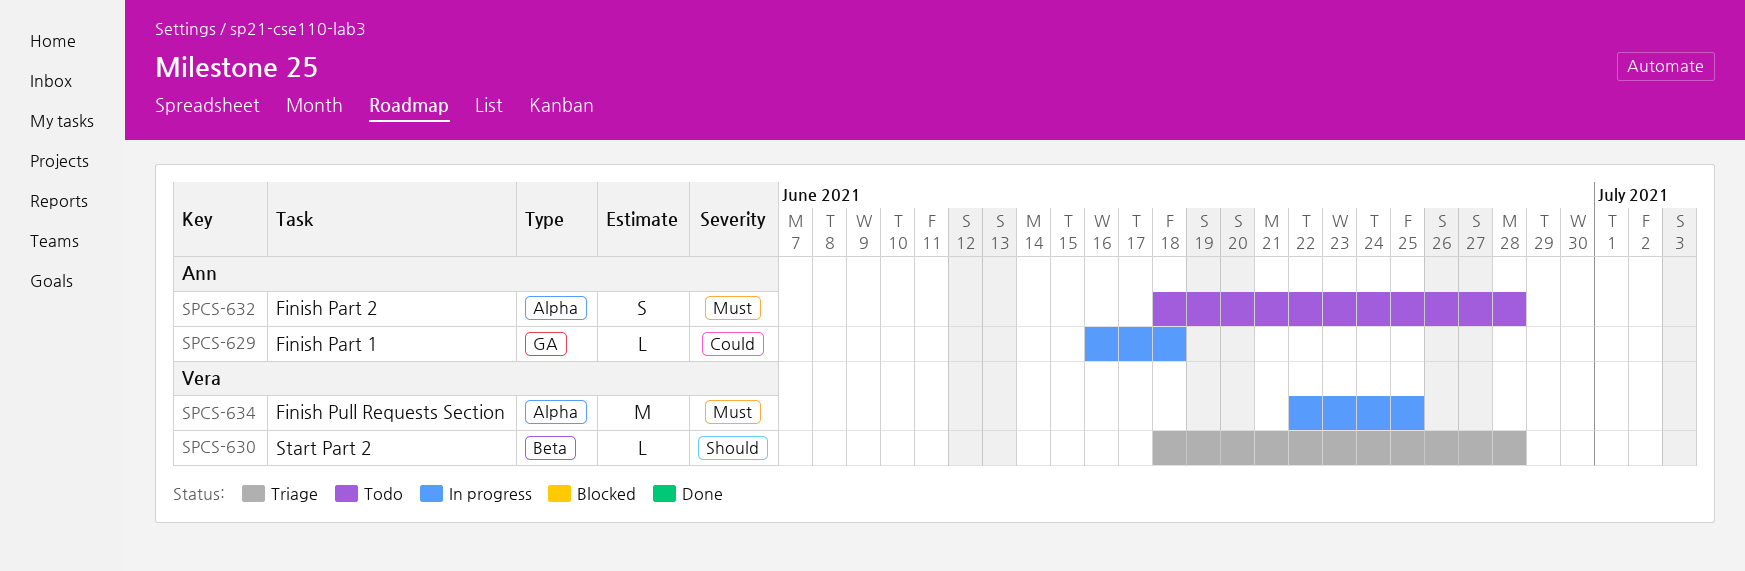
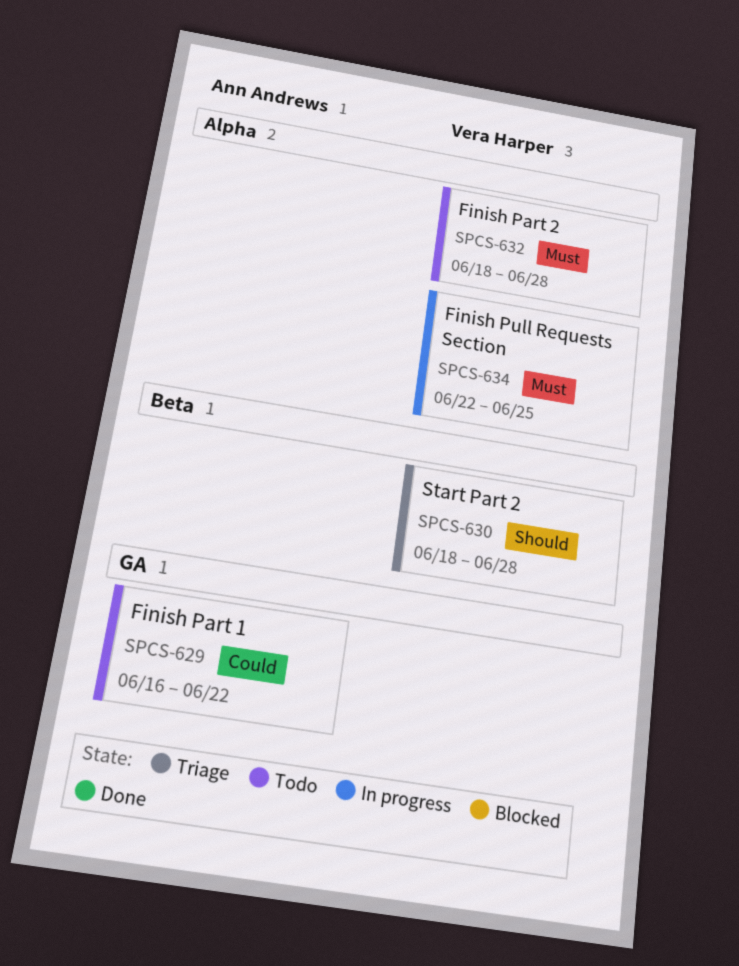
SPCS-629, status: In progress -> Todo
SPCS-629, due: Jun 18 -> Jun 22
SPCS-632, owner: Ann Andrews -> Vera Harper

